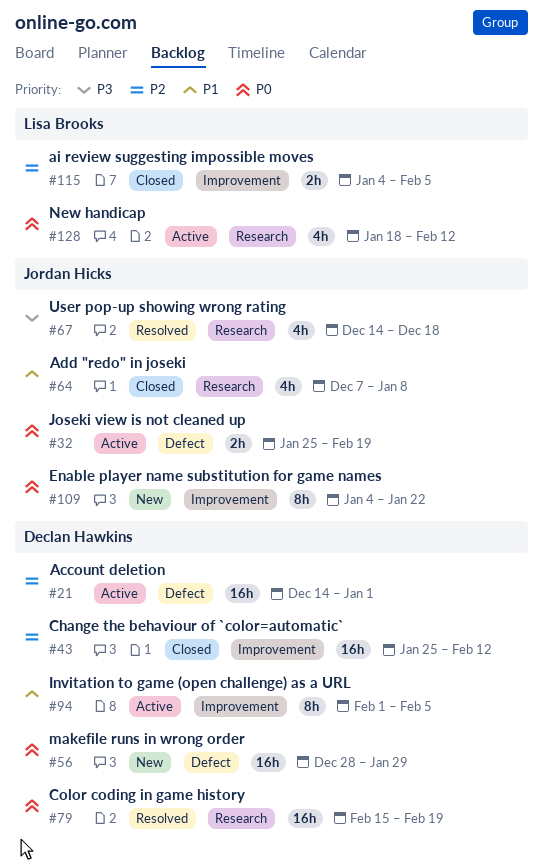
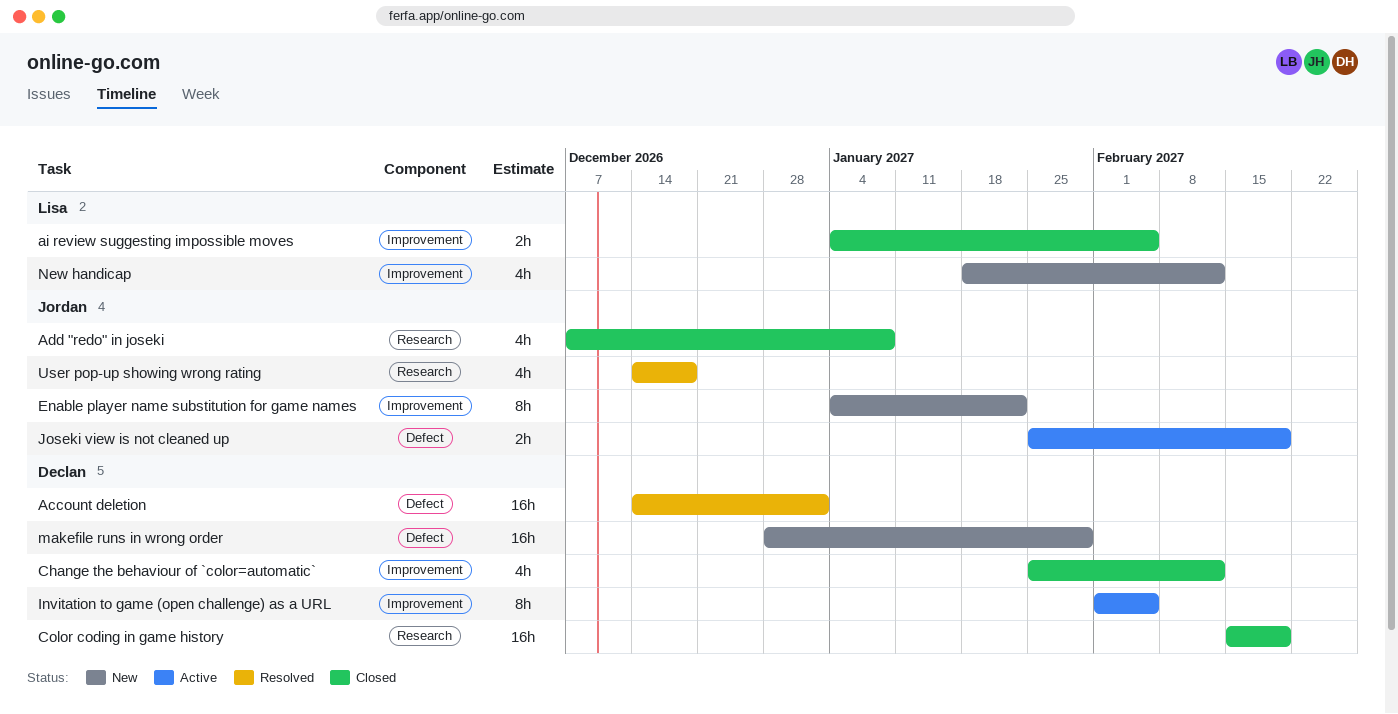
Account deletion, status: Active -> Resolved
Change the behaviour of `color=automatic`, estimate: 16h -> 4h
Color coding in game history, status: Resolved -> Closed
New handicap, status: Active -> New
New handicap, label: Research -> Improvement

